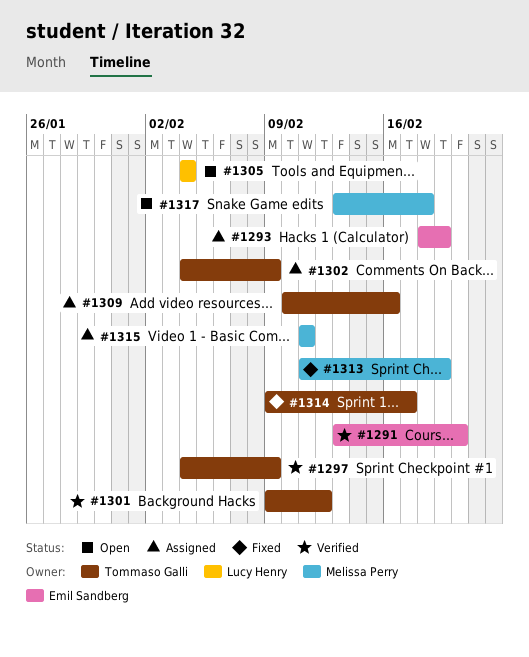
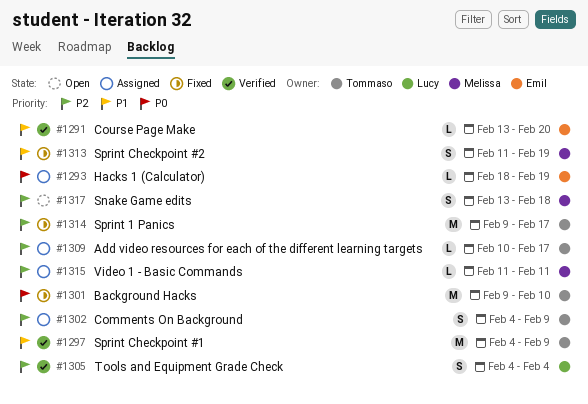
#1301, status: Verified -> Fixed
#1301, due: Feb 12 -> Feb 10
#1305, status: Open -> Verified
#1309, due: Feb 16 -> Feb 17

